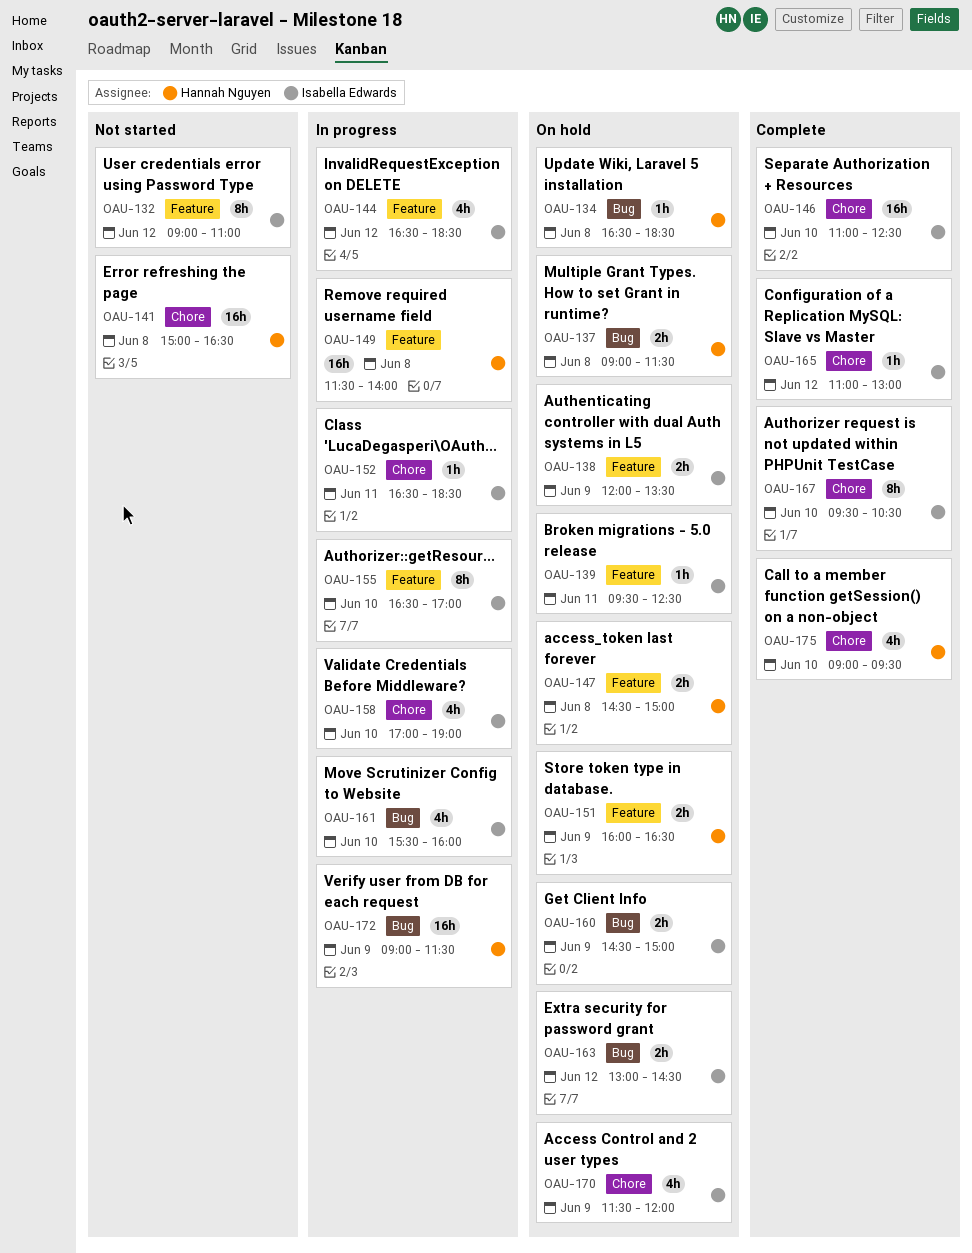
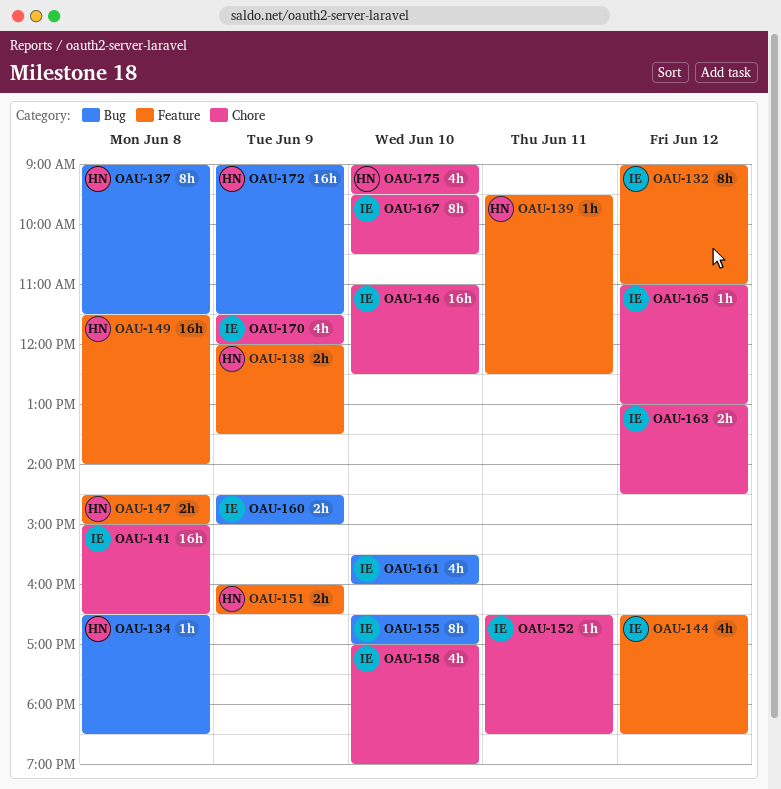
OAU-137, estimate: 2h -> 8h
OAU-138, owner: Isabella Edwards -> Hannah Nguyen
OAU-139, owner: Isabella Edwards -> Hannah Nguyen
OAU-141, owner: Hannah Nguyen -> Isabella Edwards
OAU-155, label: Feature -> Bug
OAU-163, label: Bug -> Chore

